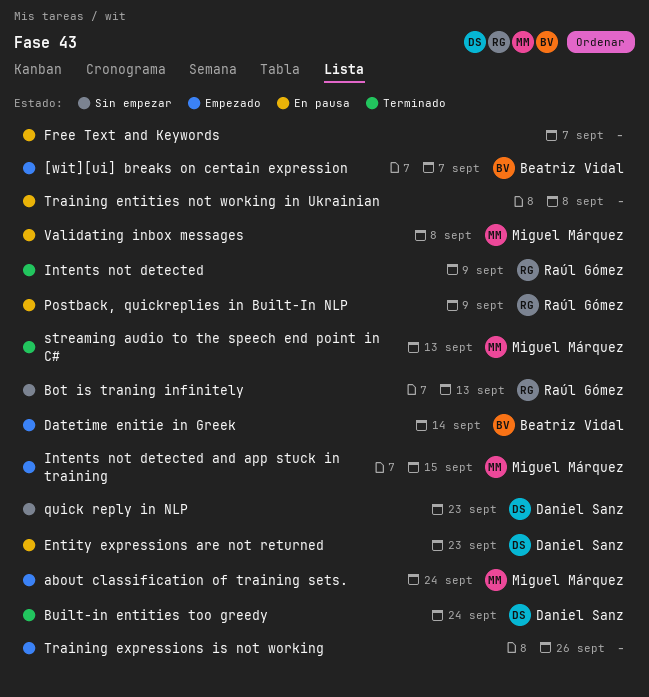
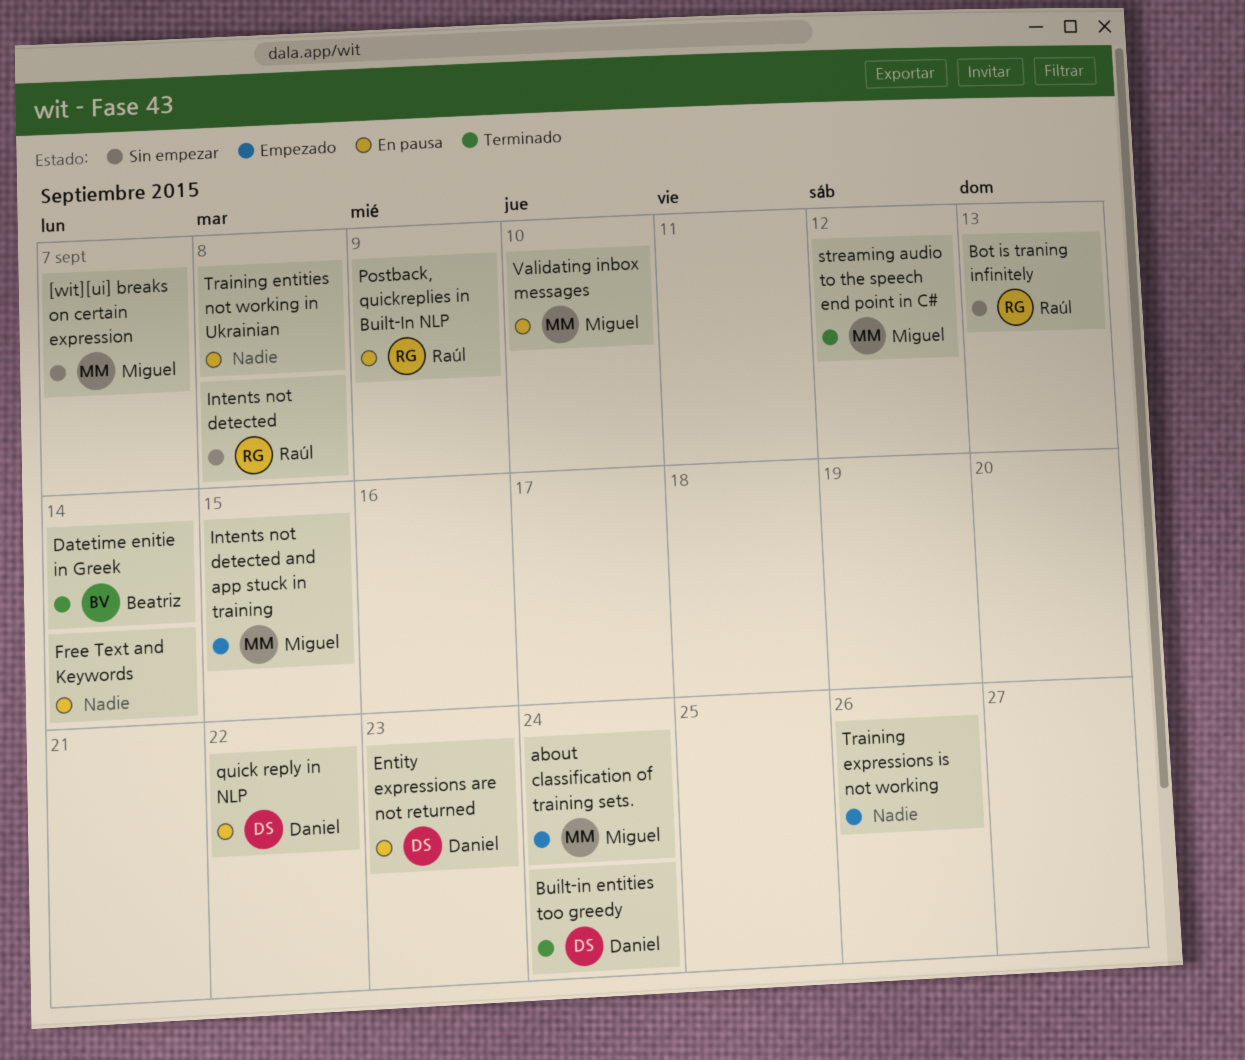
[wit][ui] breaks on certain expression, status: Empezado -> Sin empezar
[wit][ui] breaks on certain expression, owner: Beatriz Vidal -> Miguel Márquez
Datetime enitie in Greek, status: Empezado -> Terminado
Free Text and Keywords, due: Sep 7 -> Sep 14
Intents not detected, status: Terminado -> Sin empezar
Intents not detected, due: Sep 9 -> Sep 8
quick reply in NLP, status: Sin empezar -> En pausa
quick reply in NLP, due: Sep 23 -> Sep 22
streaming audio to the speech end point in C#, due: Sep 13 -> Sep 12
Validating inbox messages, due: Sep 8 -> Sep 10

